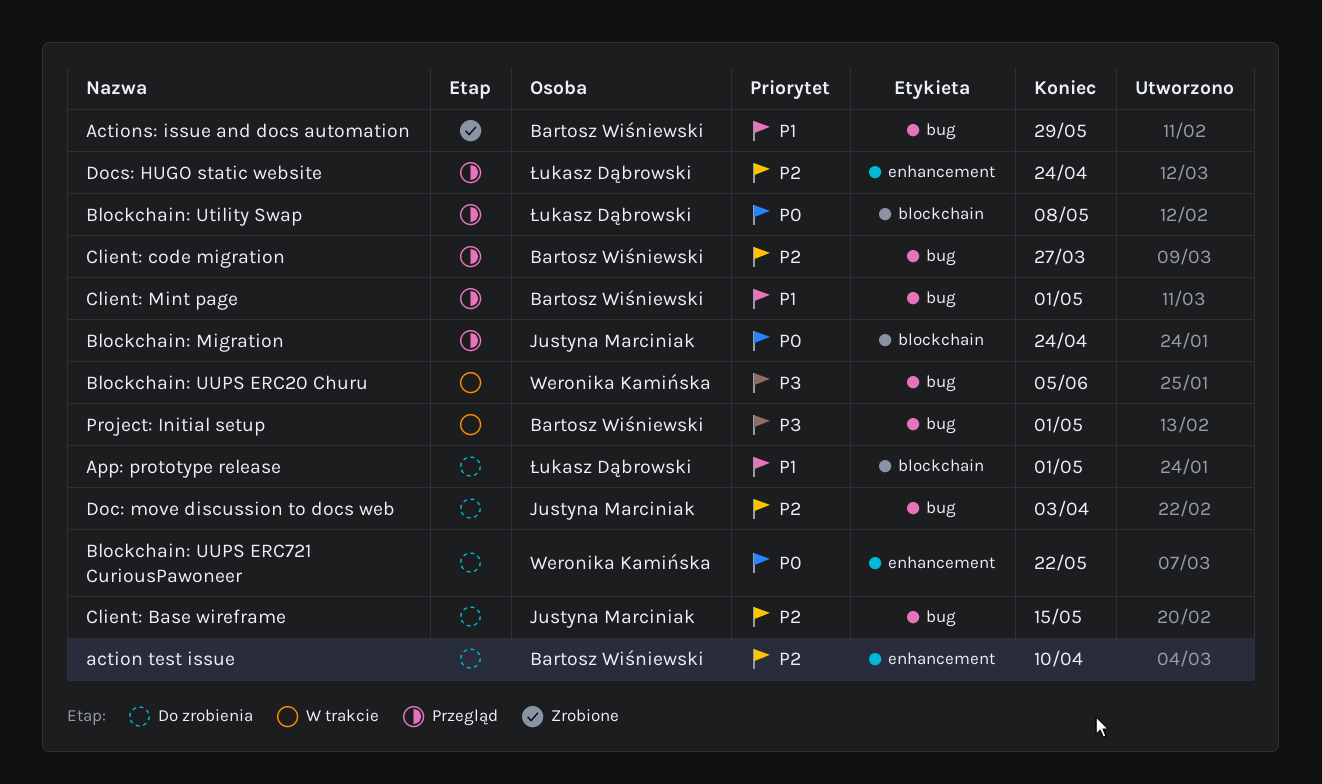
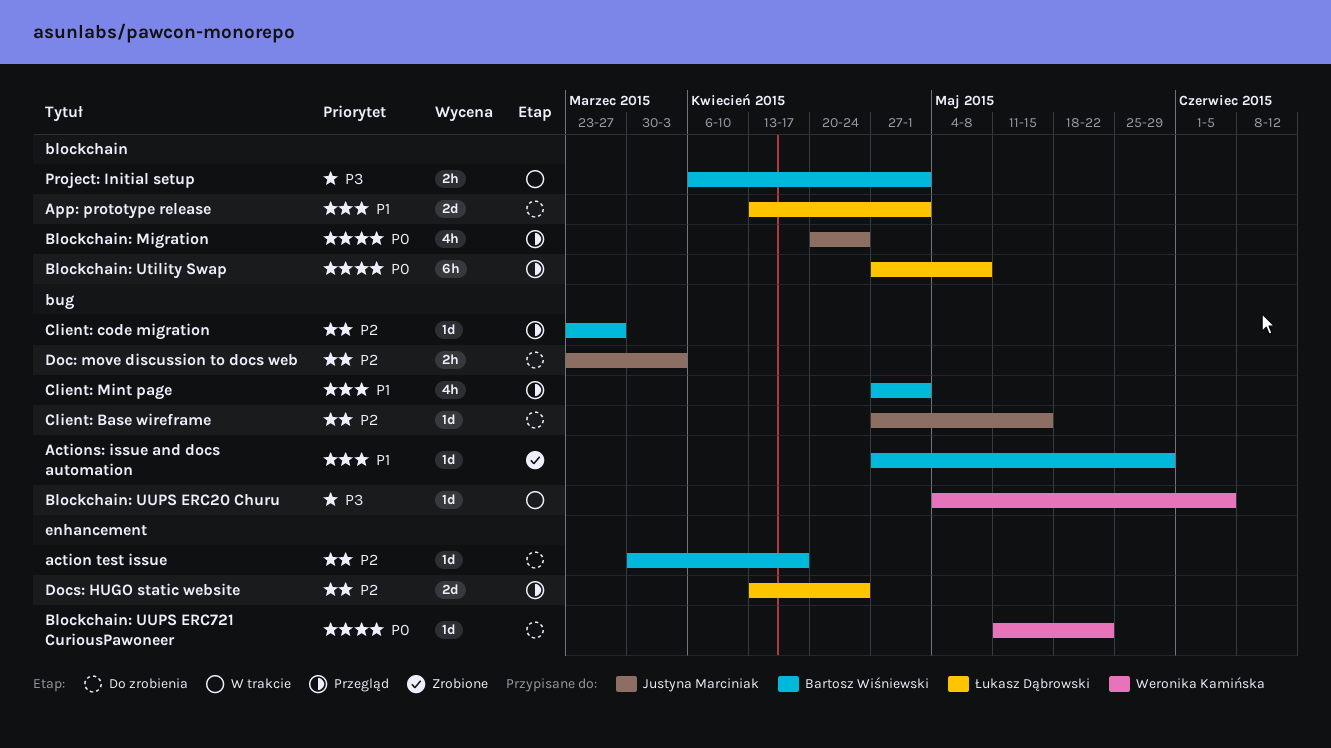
action test issue, due: Apr 10 -> Apr 17
Project: Initial setup, label: bug -> blockchain

